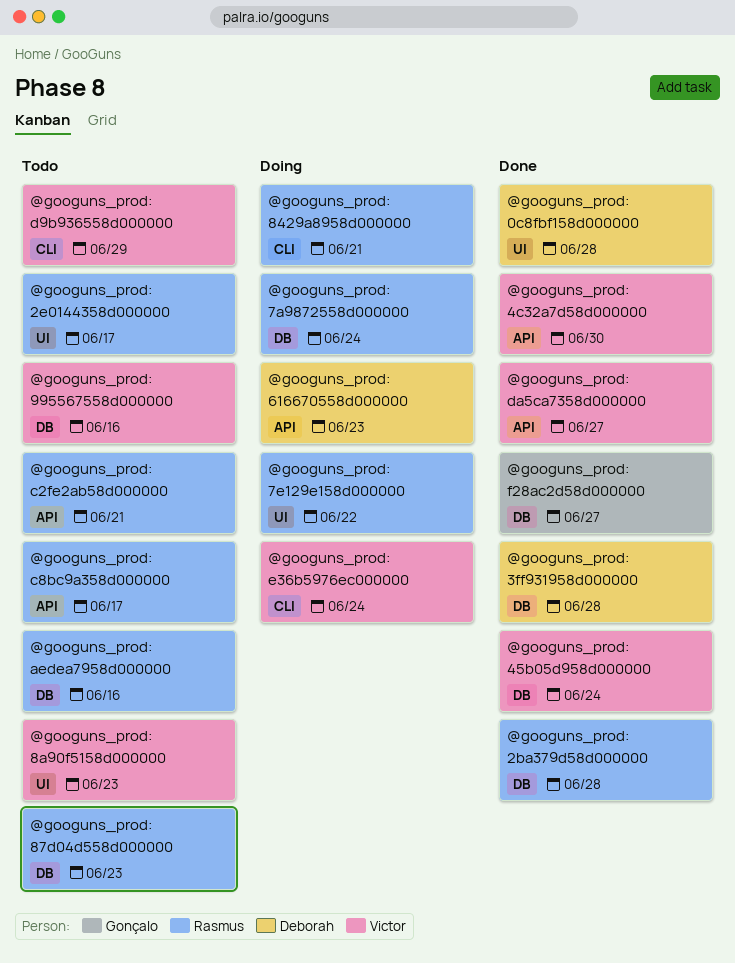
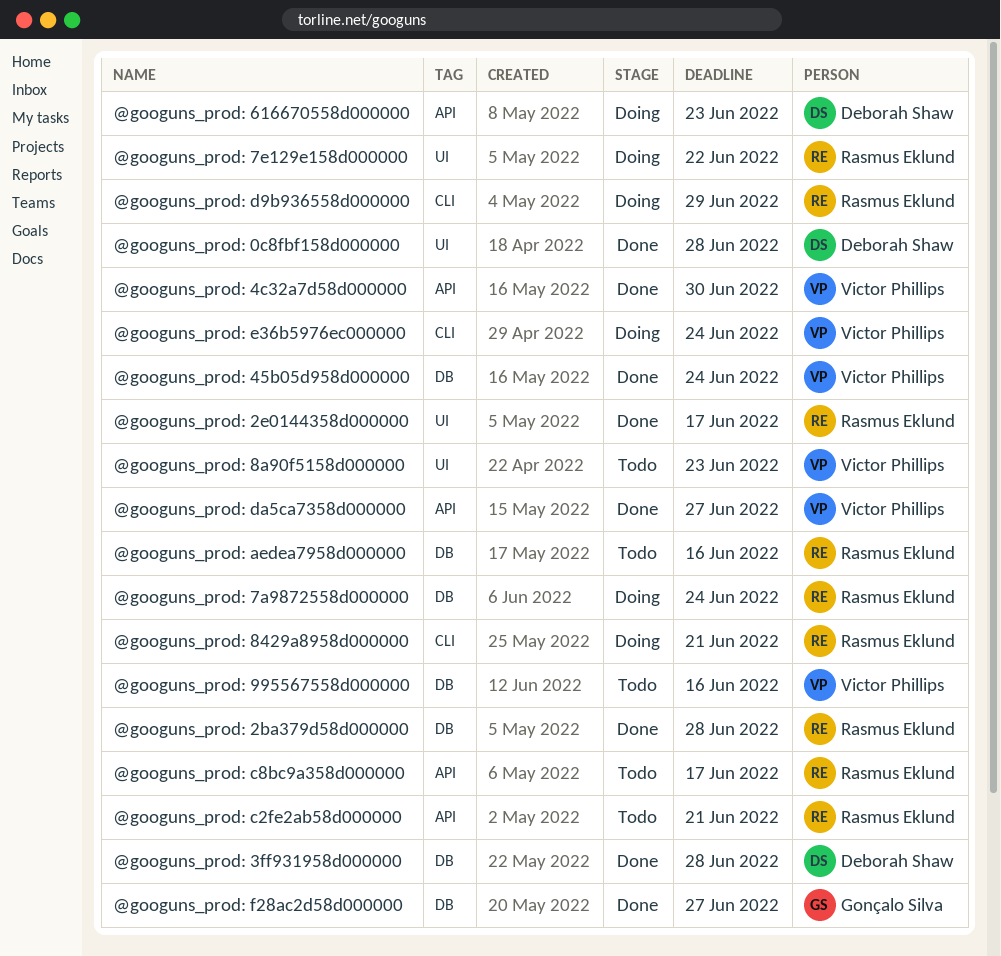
@googuns_prod: 2e0144358d000000, status: Todo -> Done
@googuns_prod: 87d04d558d000000: present -> none
@googuns_prod: d9b936558d000000, status: Todo -> Doing
@googuns_prod: d9b936558d000000, owner: Victor Phillips -> Rasmus Eklund

